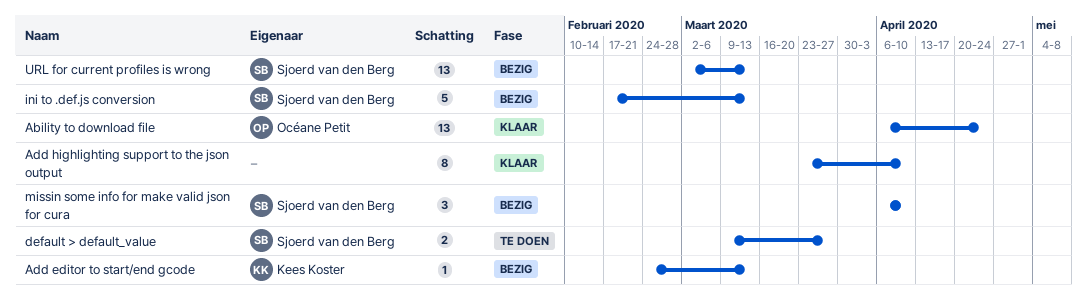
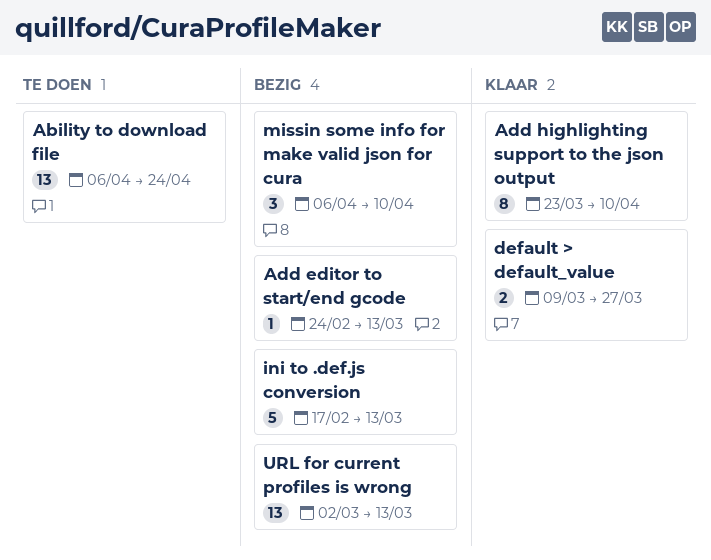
Ability to download file, status: Klaar -> Te doen
default > default_value, status: Te doen -> Klaar

